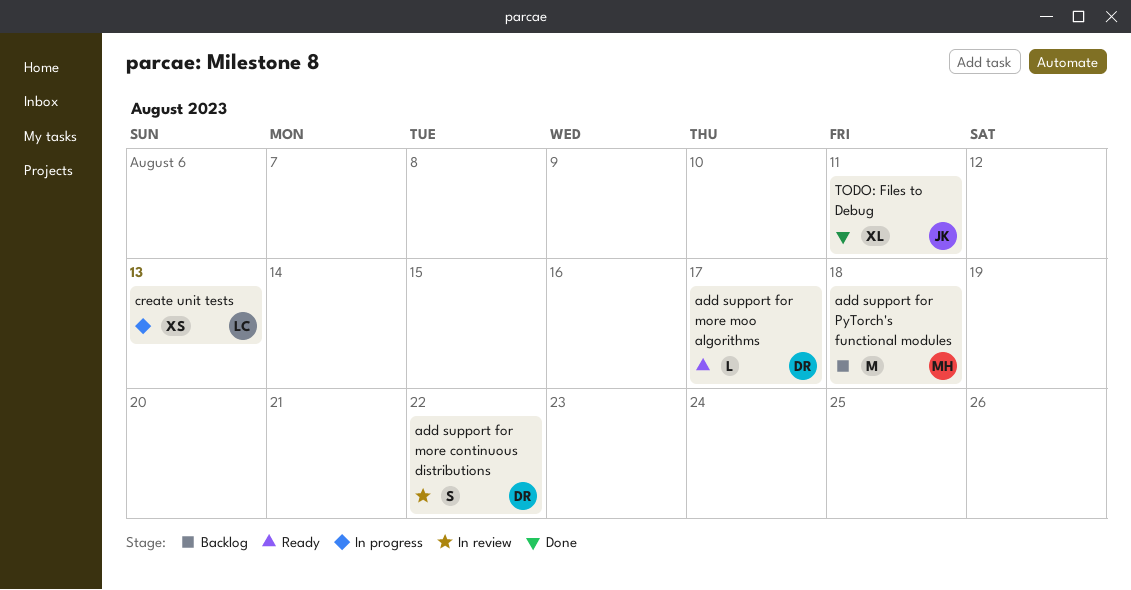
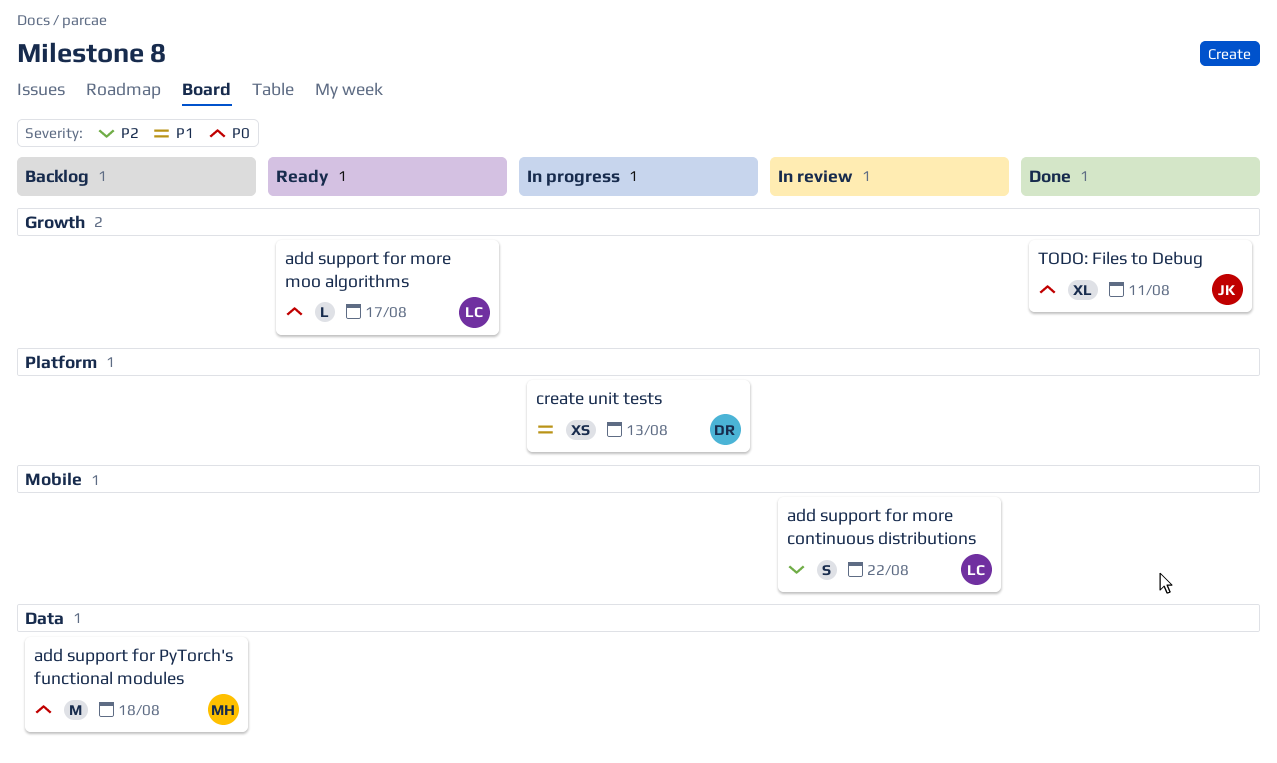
add support for more continuous distributions, owner: DR -> LC
add support for more moo algorithms, owner: DR -> LC
create unit tests, owner: LC -> DR

